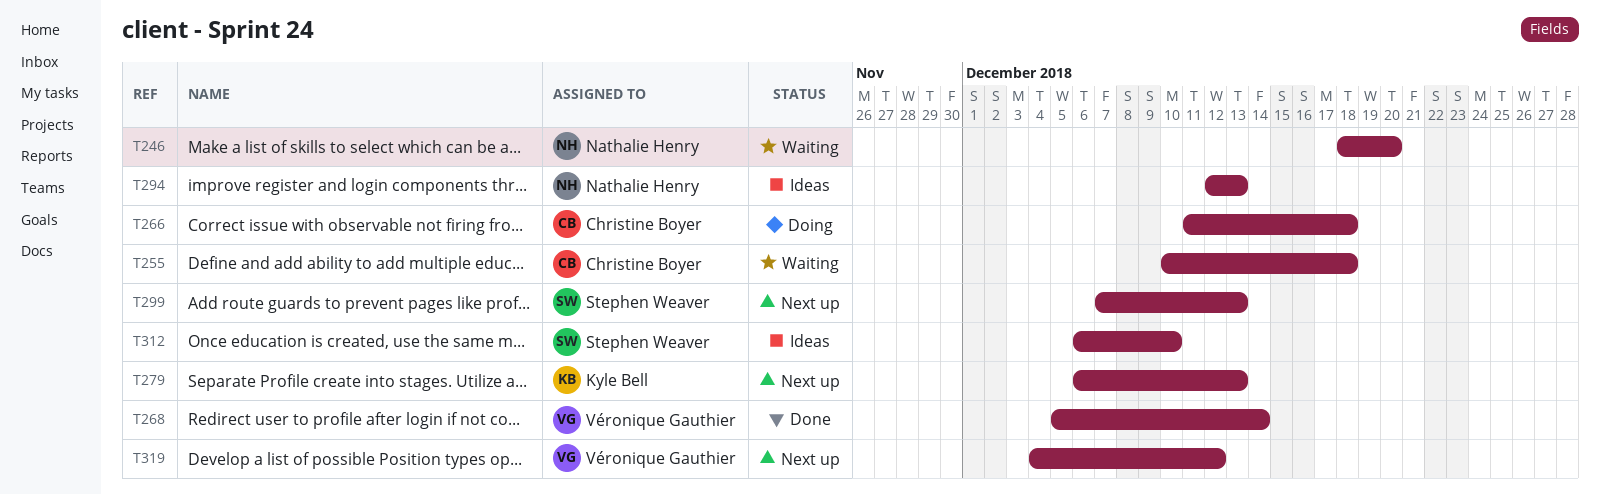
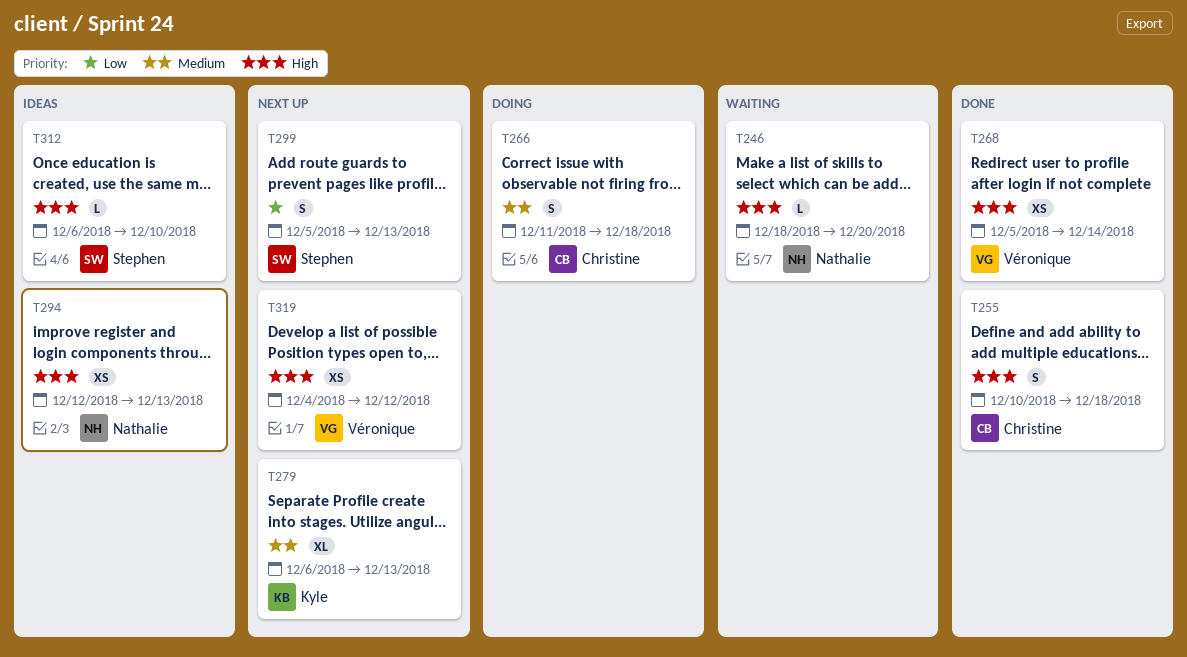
T255, status: Waiting -> Done
T299, start: Dec 7 -> Dec 5

